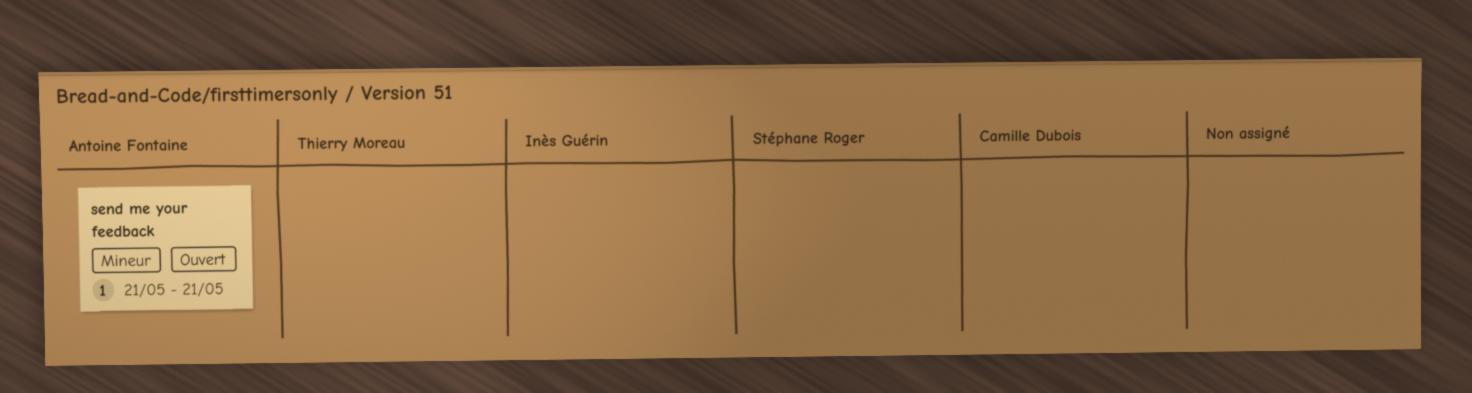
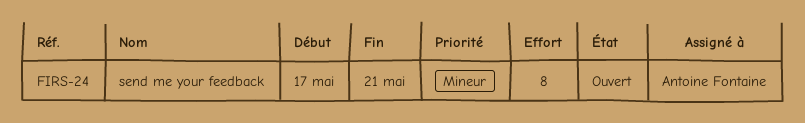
send me your feedback, estimate: 1 -> 8
send me your feedback, start: May 21 -> May 17

